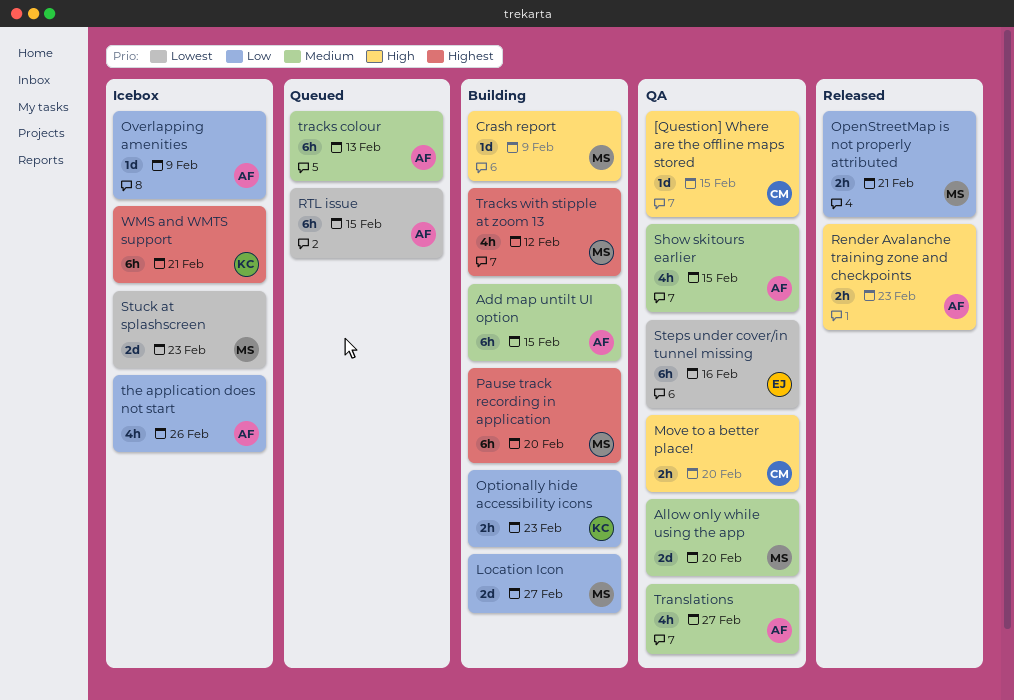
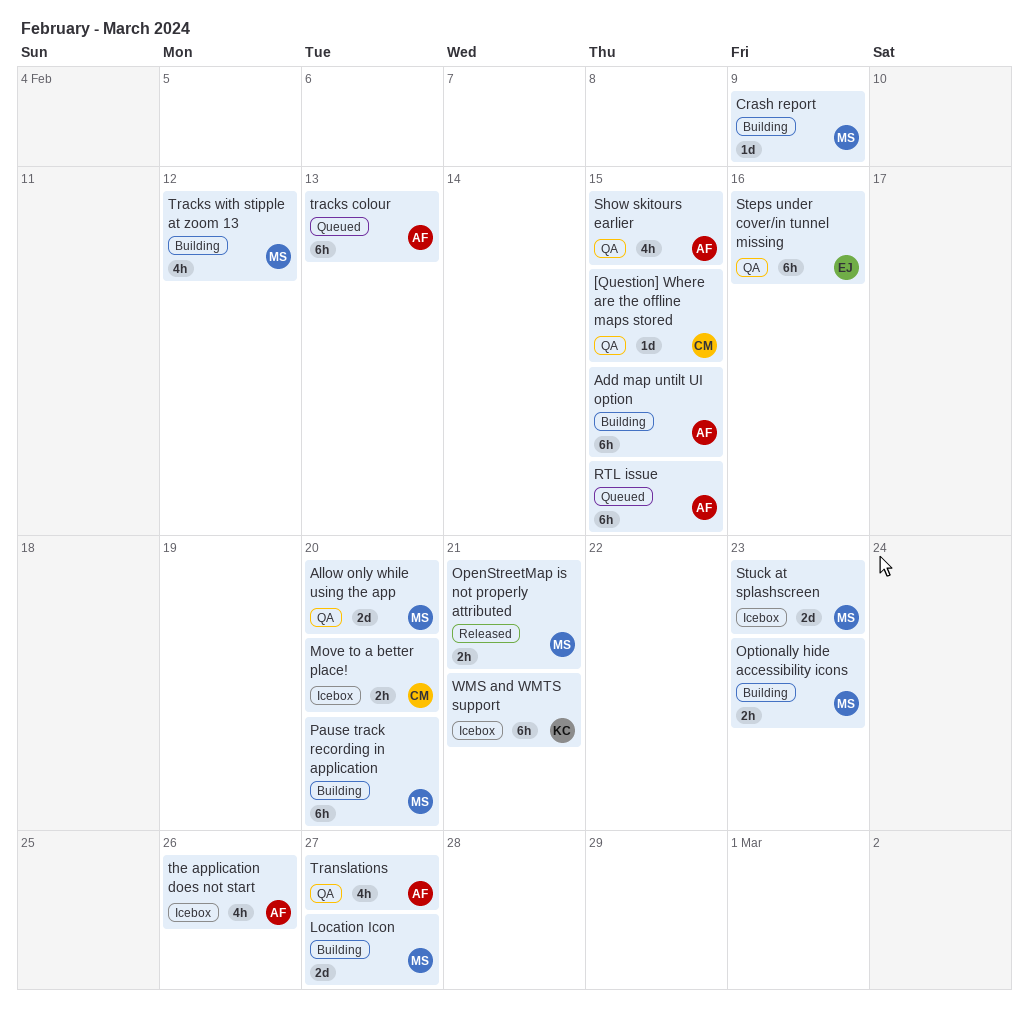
Move to a better place!, status: QA -> Icebox
Optionally hide accessibility icons, owner: KC -> MS
Overlapping amenities: present -> none
Render Avalanche training zone and checkpoints: present -> none

